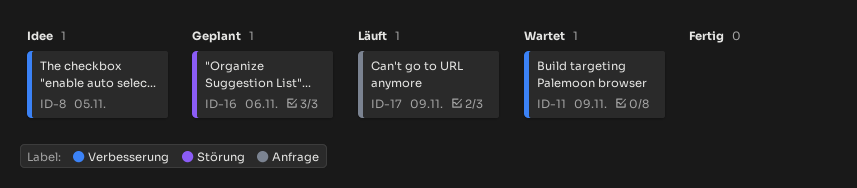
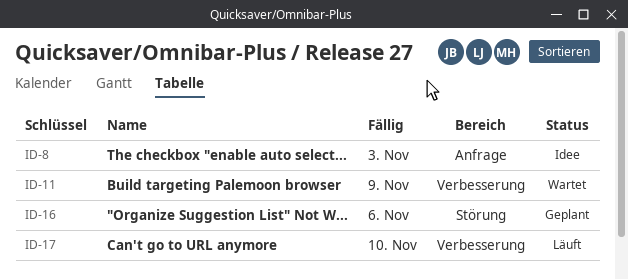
ID-8, label: Verbesserung -> Anfrage
ID-8, due: Nov 5 -> Nov 3
ID-17, label: Anfrage -> Verbesserung
ID-17, due: Nov 9 -> Nov 10

